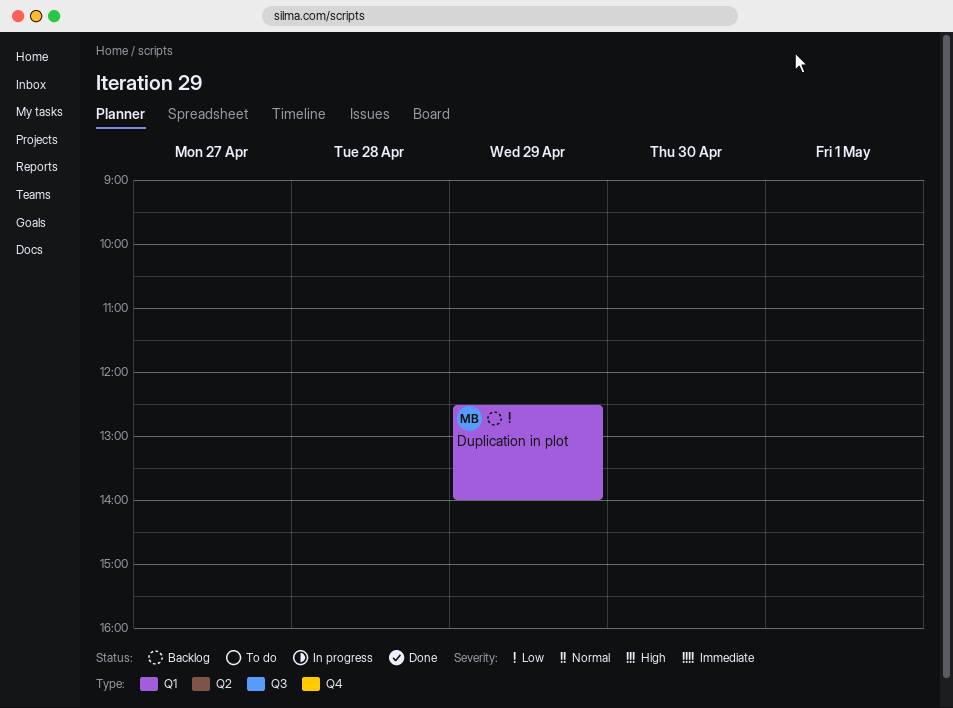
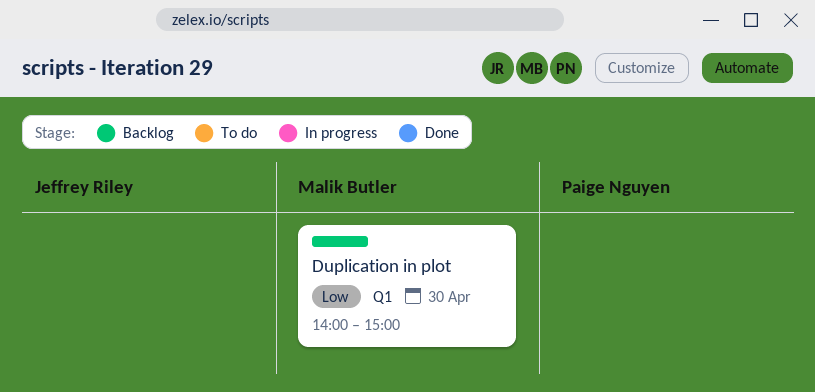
Duplication in plot, day: Apr 29 -> Apr 30
Duplication in plot, begins: 12:30 -> 14:00
Duplication in plot, ends: 14:00 -> 15:00

